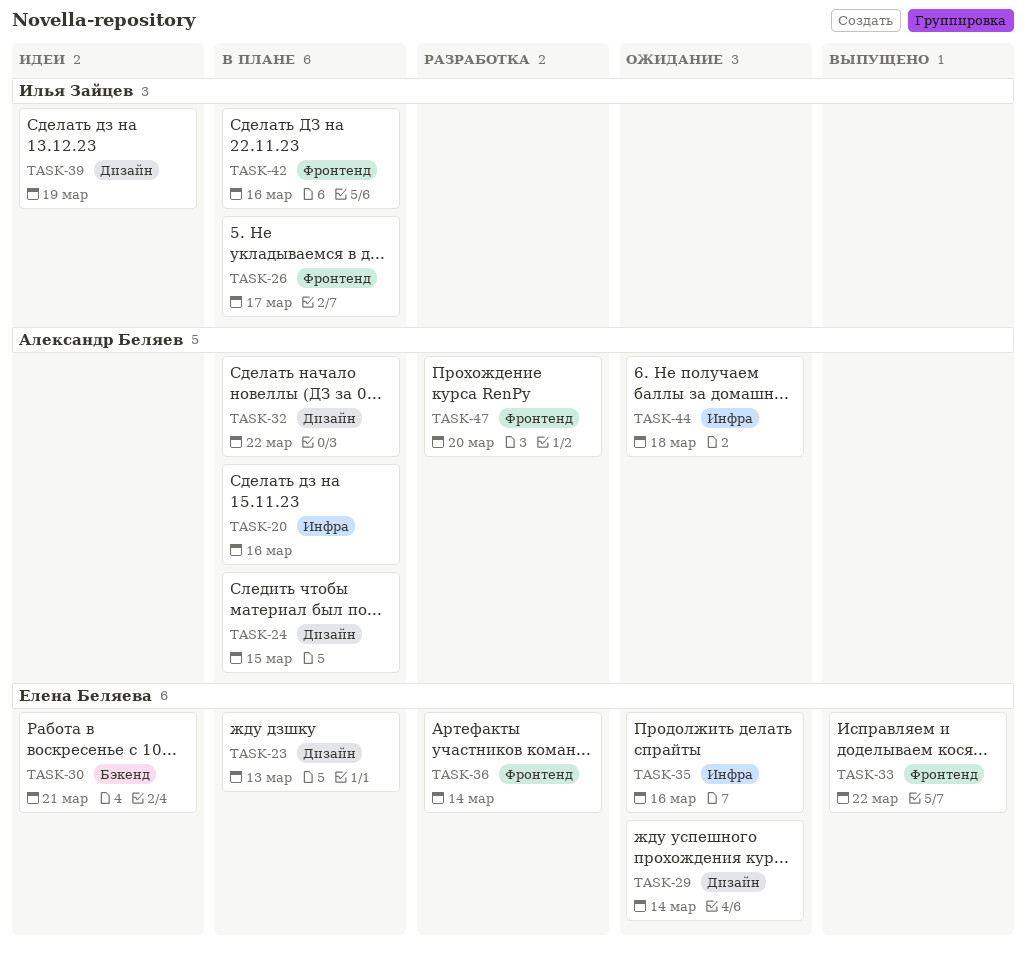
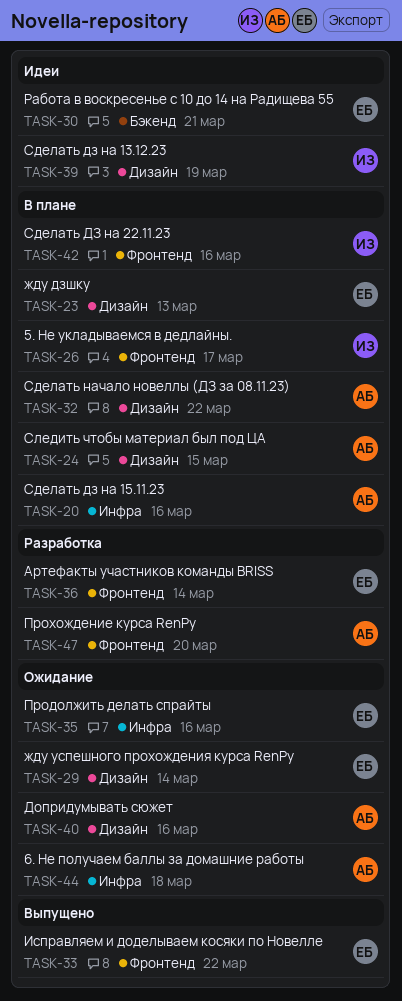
TASK-40: none -> present

